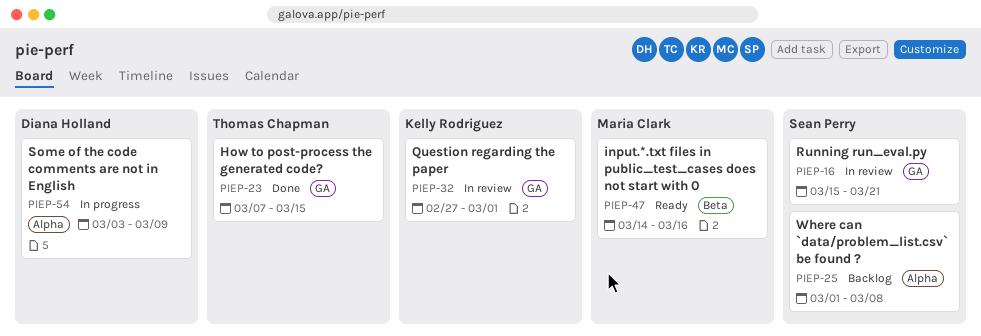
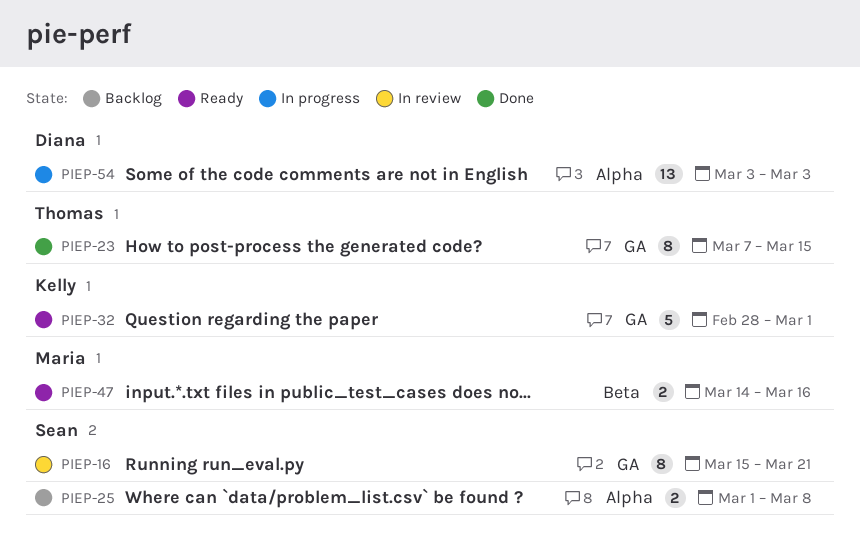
PIEP-32, status: In review -> Ready
PIEP-32, start: Feb 27 -> Feb 28
PIEP-54, due: Mar 9 -> Mar 3

